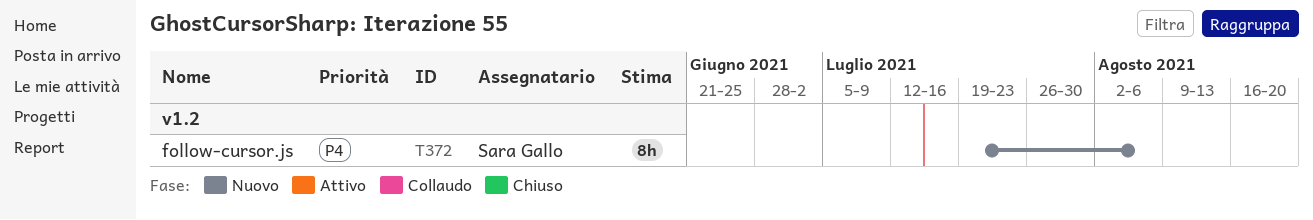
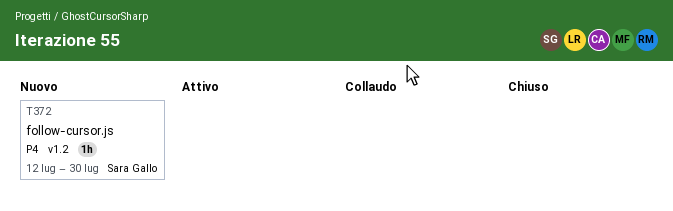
T372, estimate: 8h -> 1h
T372, start: Jul 19 -> Jul 12
T372, due: Aug 6 -> Jul 30

